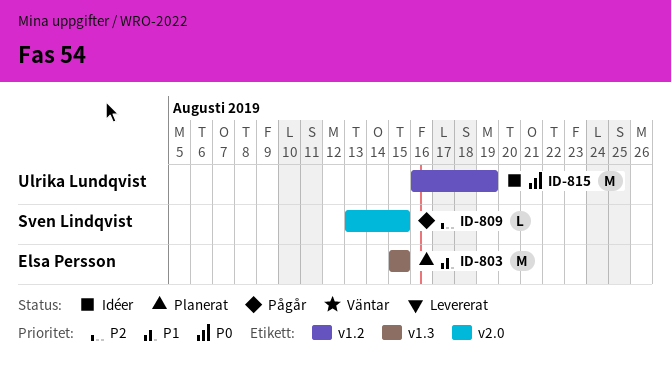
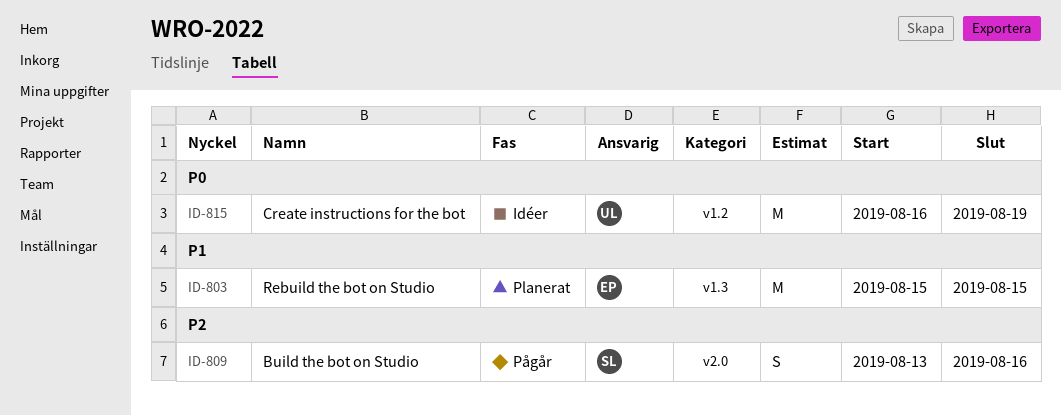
ID-809, estimate: L -> S
ID-809, due: Aug 15 -> Aug 16

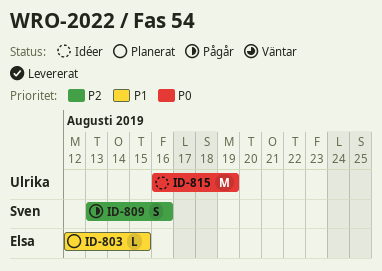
ID-803, estimate: M -> L
ID-803, start: Aug 15 -> Aug 12

